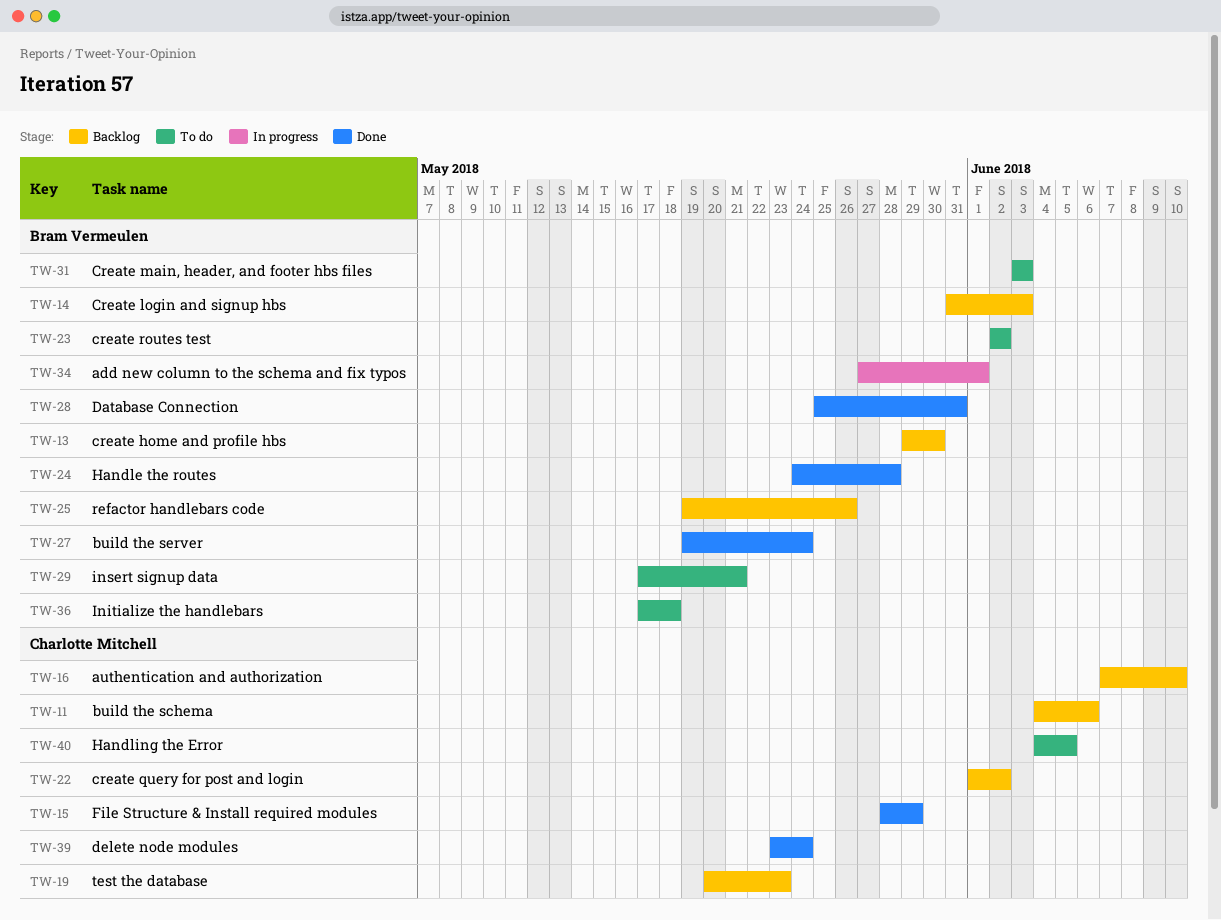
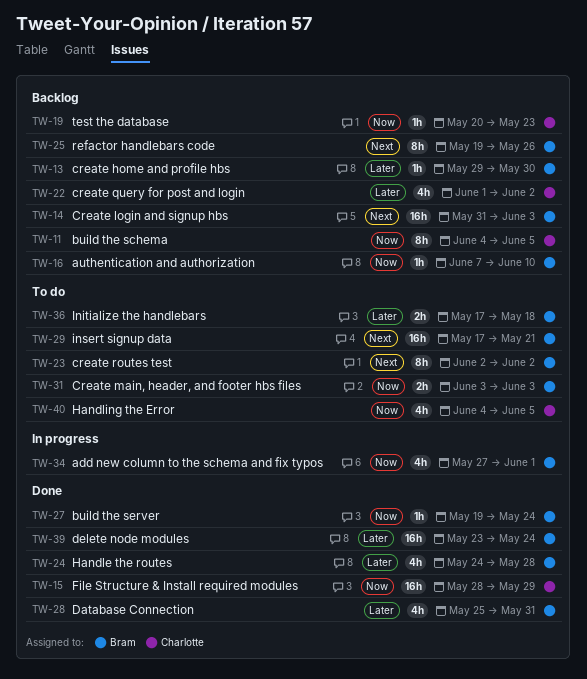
TW-11, due: Jun 6 -> Jun 5
TW-16, owner: Charlotte Mitchell -> Bram Vermeulen
TW-39, owner: Charlotte Mitchell -> Bram Vermeulen

